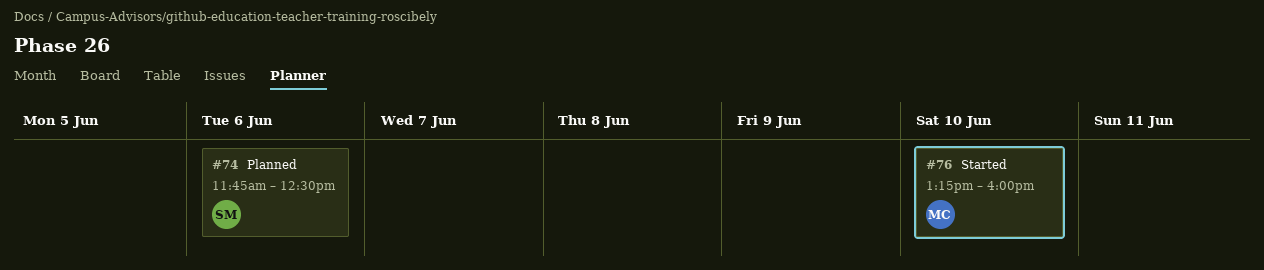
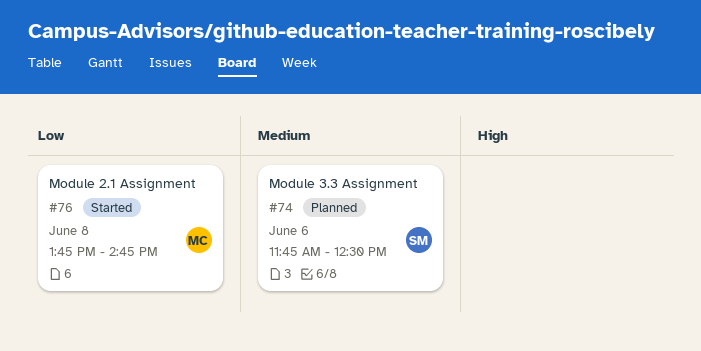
#76, day: Jun 10 -> Jun 8
#76, begins: 13:15 -> 13:45
#76, ends: 16:00 -> 14:45

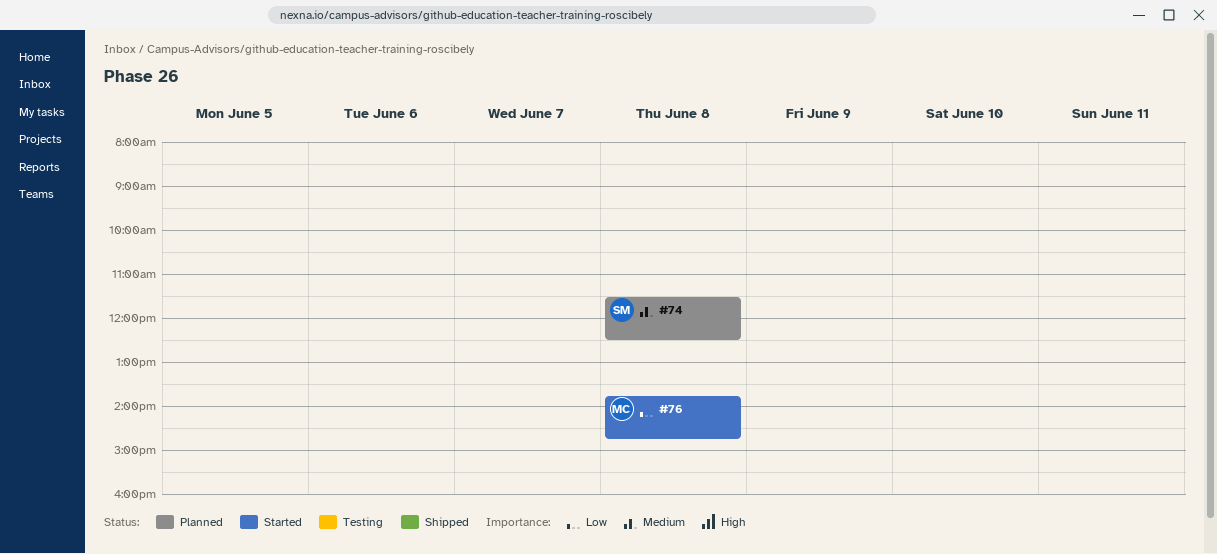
#74, day: Jun 6 -> Jun 8
#74, begins: 11:45 -> 11:30

